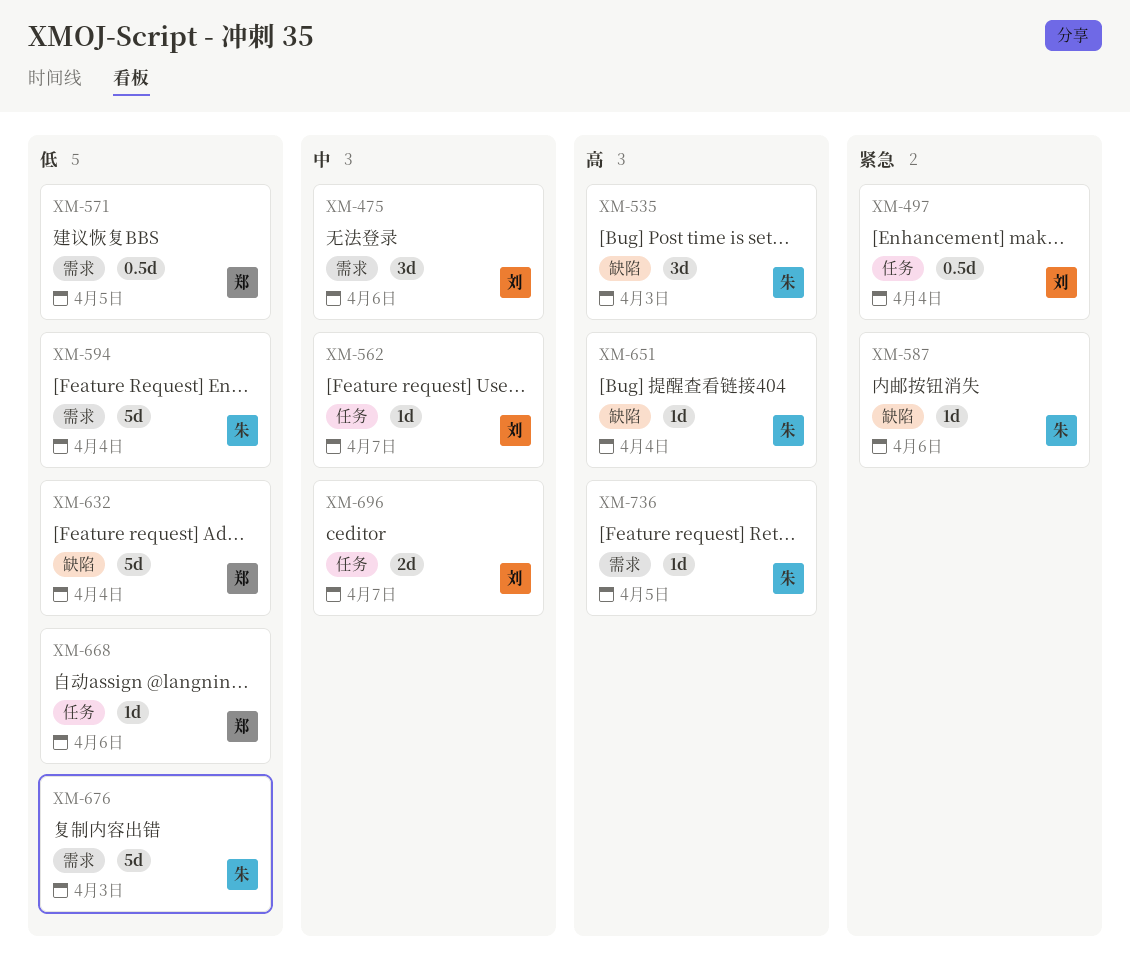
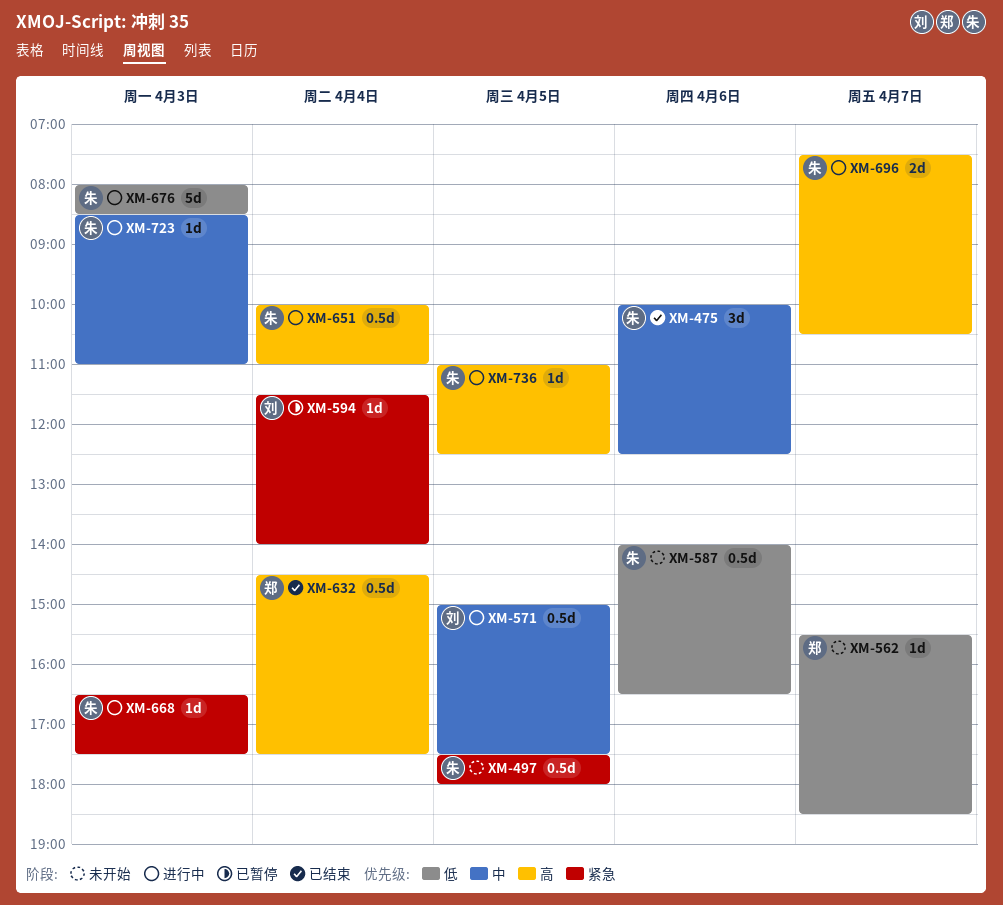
XM-475, owner: 刘 -> 朱
XM-497, owner: 刘 -> 朱
XM-497, day: Apr 4 -> Apr 5
XM-535: present -> none
XM-562, owner: 刘 -> 郑
XM-562, priority: 中 -> 低
XM-571, owner: 郑 -> 刘
XM-571, priority: 低 -> 中
XM-587, priority: 紧急 -> 低
XM-587, estimate: 1d -> 0.5d
XM-594, owner: 朱 -> 刘
XM-594, priority: 低 -> 紧急
XM-594, estimate: 5d -> 1d
XM-632, priority: 低 -> 高
XM-632, estimate: 5d -> 0.5d
XM-651, estimate: 1d -> 0.5d
XM-668, owner: 郑 -> 朱
XM-668, priority: 低 -> 紧急
XM-668, day: Apr 6 -> Apr 3
XM-696, owner: 刘 -> 朱
XM-696, priority: 中 -> 高
XM-723: none -> present

